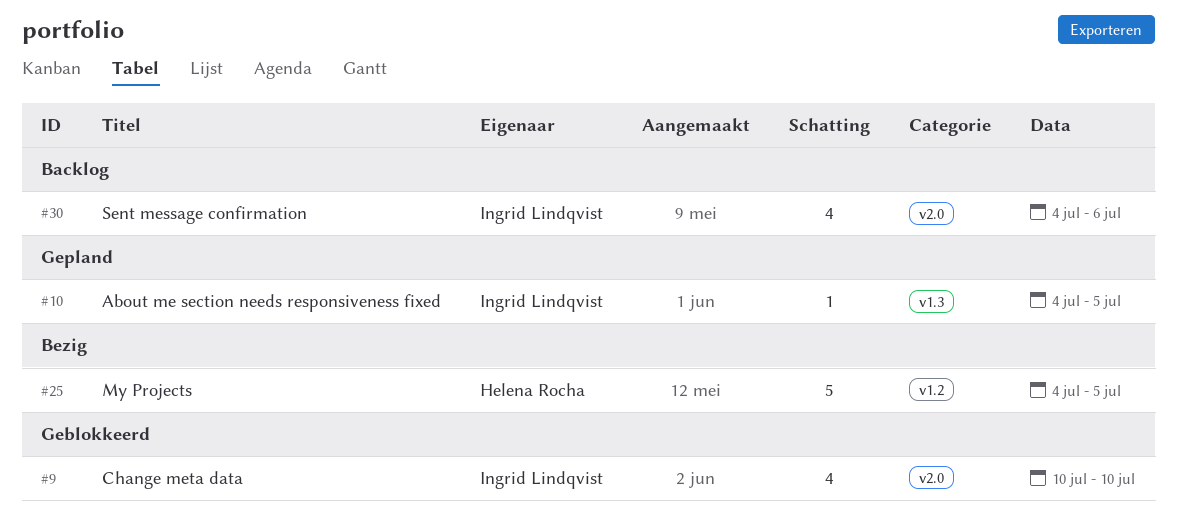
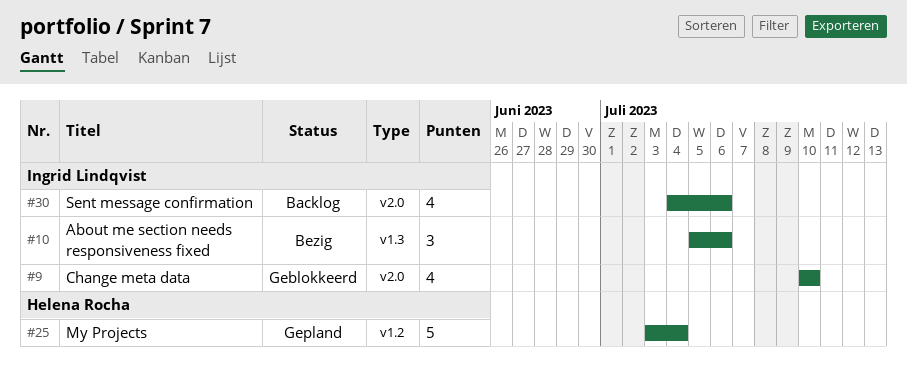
#10, status: Gepland -> Bezig
#10, estimate: 1 -> 3
#10, start: Jul 4 -> Jul 5
#10, due: Jul 5 -> Jul 6
#25, status: Bezig -> Gepland
#25, start: Jul 4 -> Jul 3
#25, due: Jul 5 -> Jul 4

